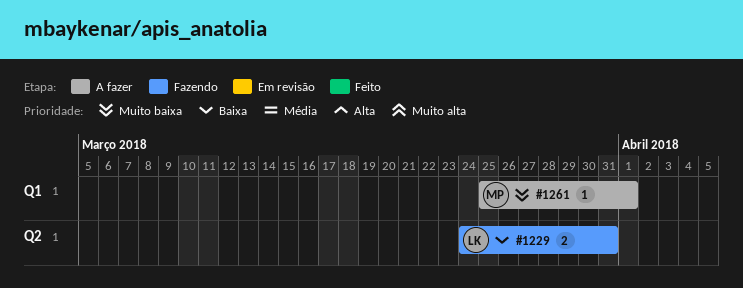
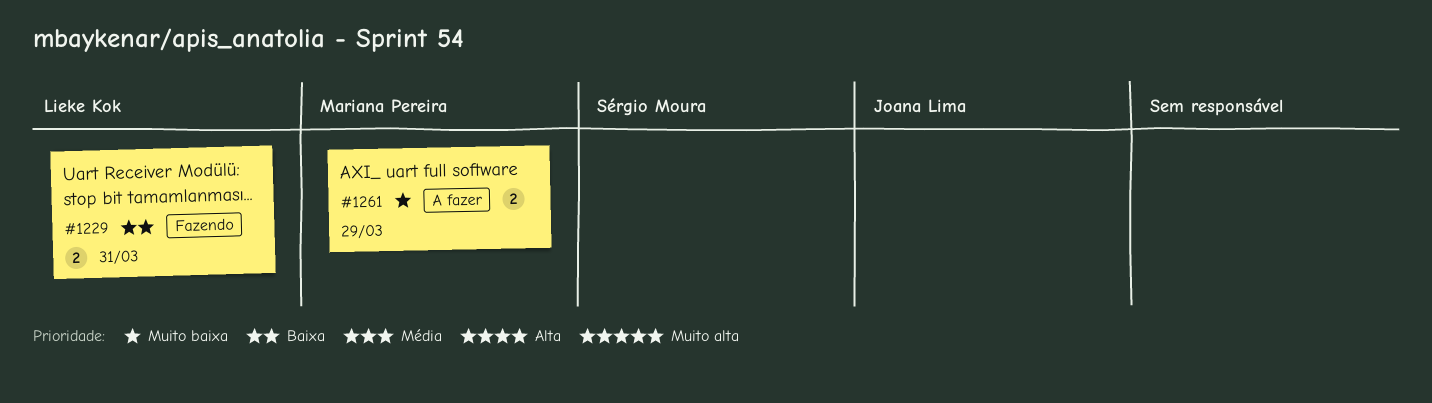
#1261, estimate: 1 -> 2
#1261, due: Apr 1 -> Mar 29

